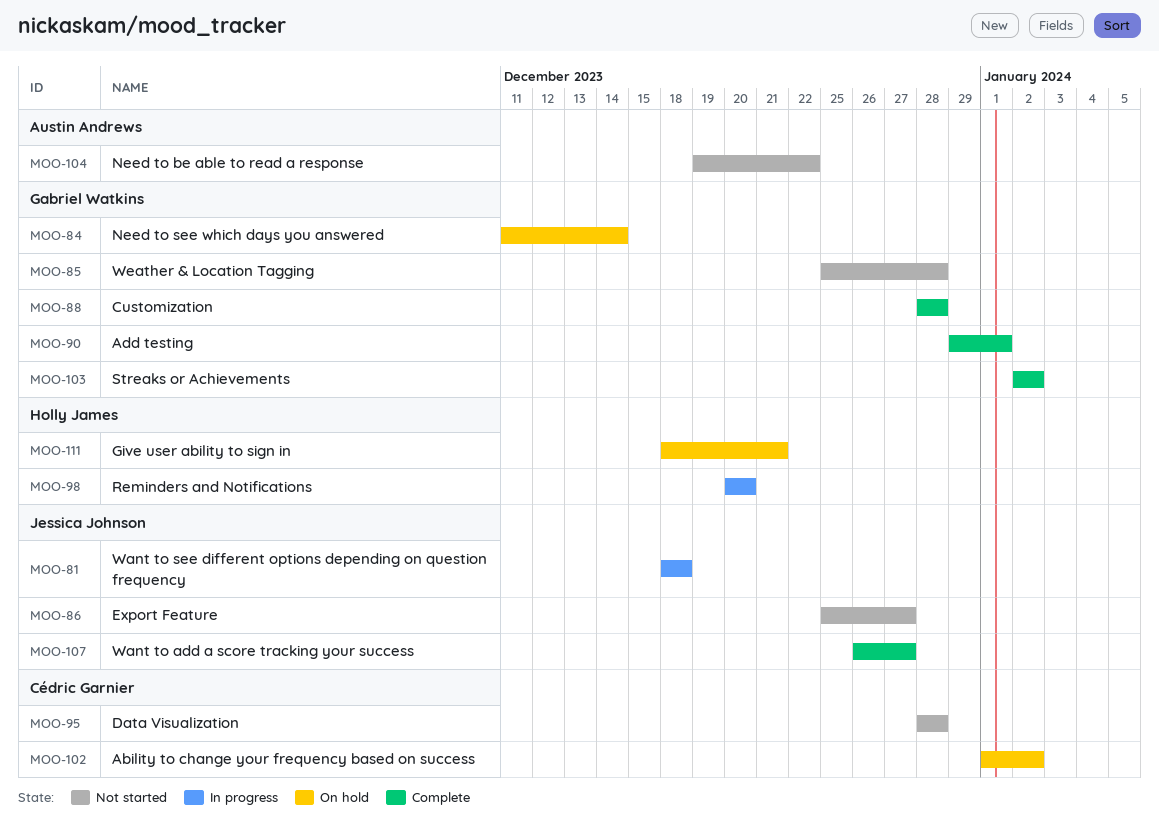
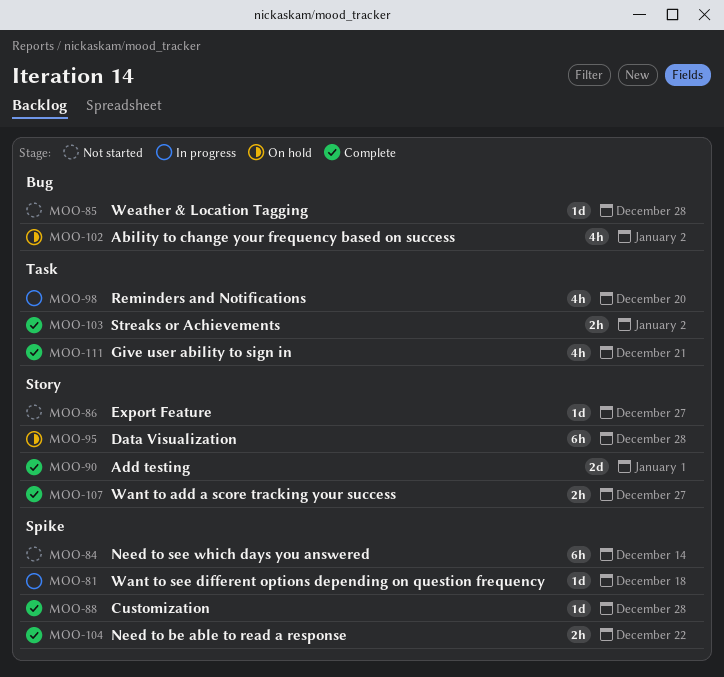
MOO-84, status: On hold -> Not started
MOO-95, status: Not started -> On hold
MOO-104, status: Not started -> Complete
MOO-111, status: On hold -> Complete

